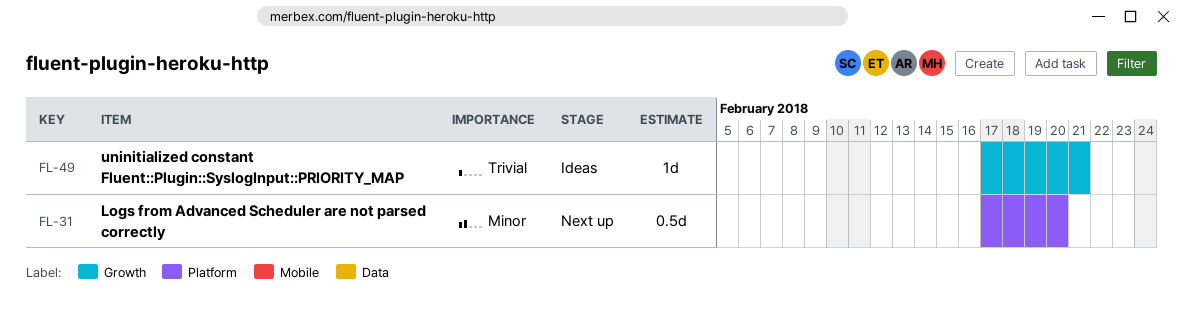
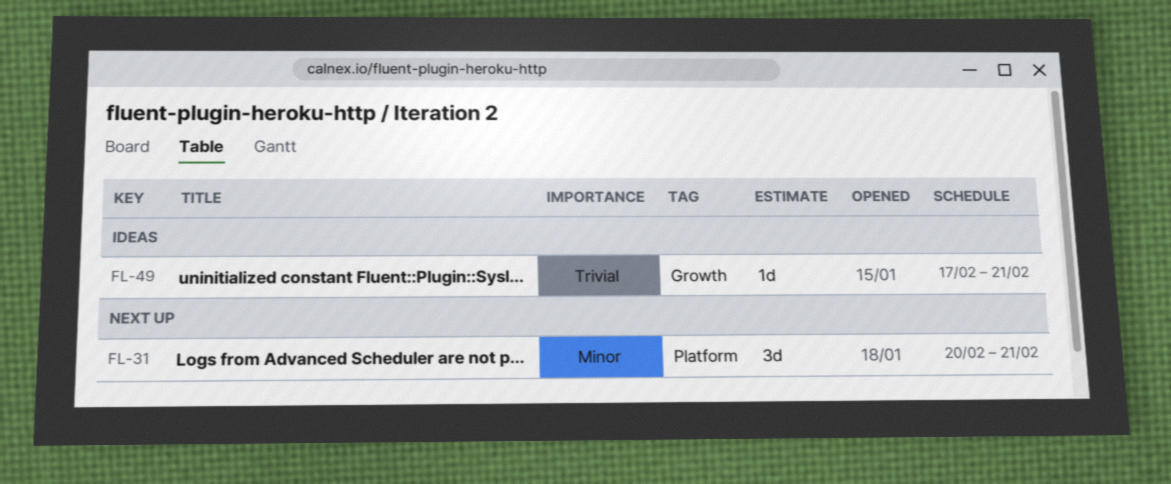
FL-31, estimate: 0.5d -> 3d
FL-31, start: Feb 17 -> Feb 20
FL-31, due: Feb 20 -> Feb 21

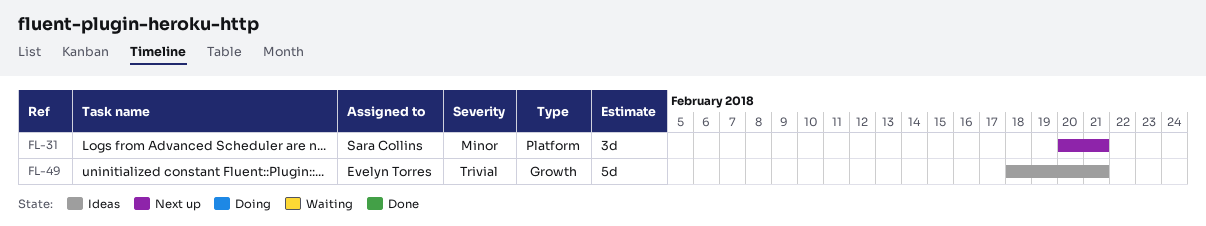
FL-49, estimate: 1d -> 5d
FL-49, start: Feb 17 -> Feb 18

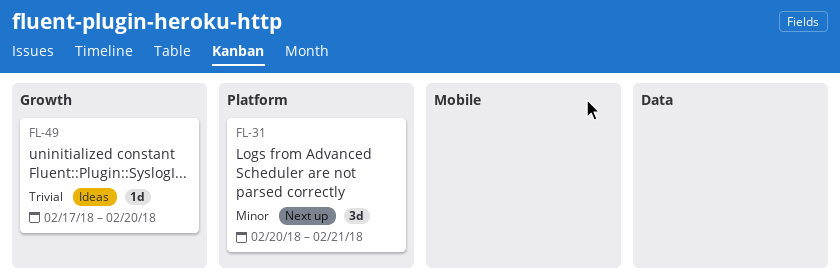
FL-49, estimate: 5d -> 1d
FL-49, start: Feb 18 -> Feb 17
FL-49, due: Feb 21 -> Feb 20

